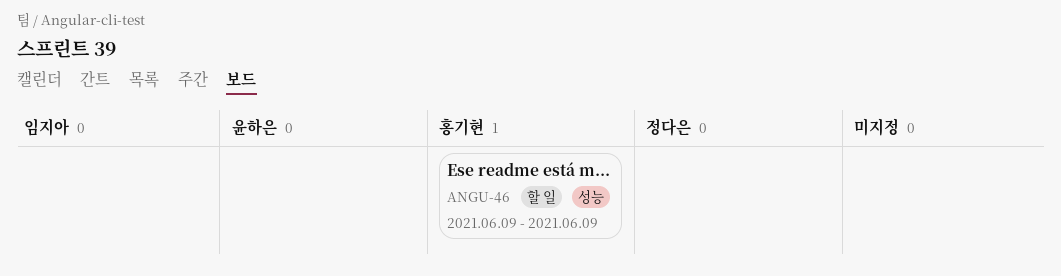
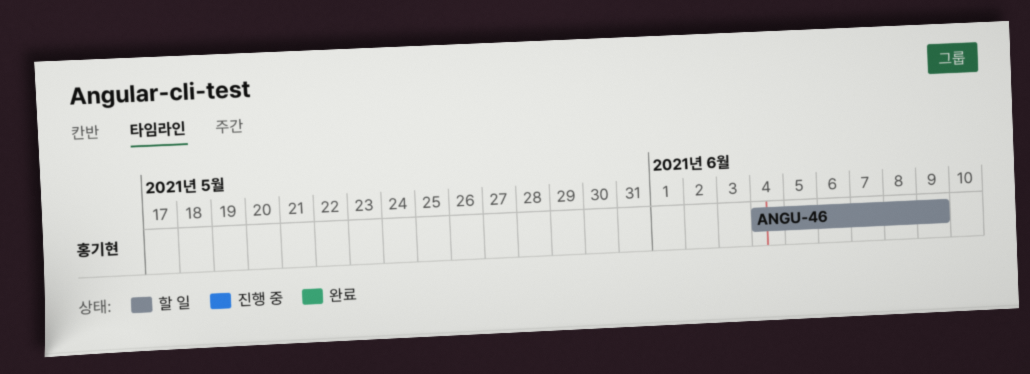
ANGU-46, start: Jun 9 -> Jun 4

